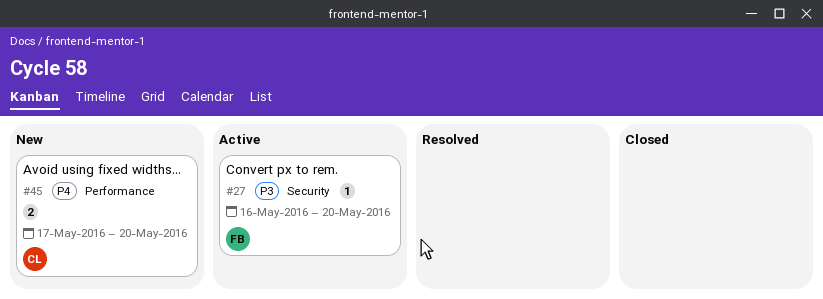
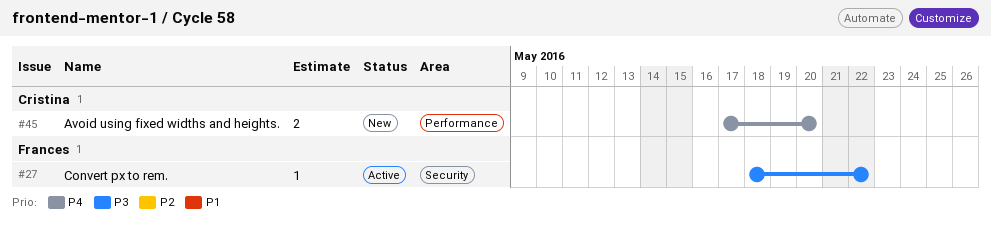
#27, start: May 16 -> May 18
#27, due: May 20 -> May 22

